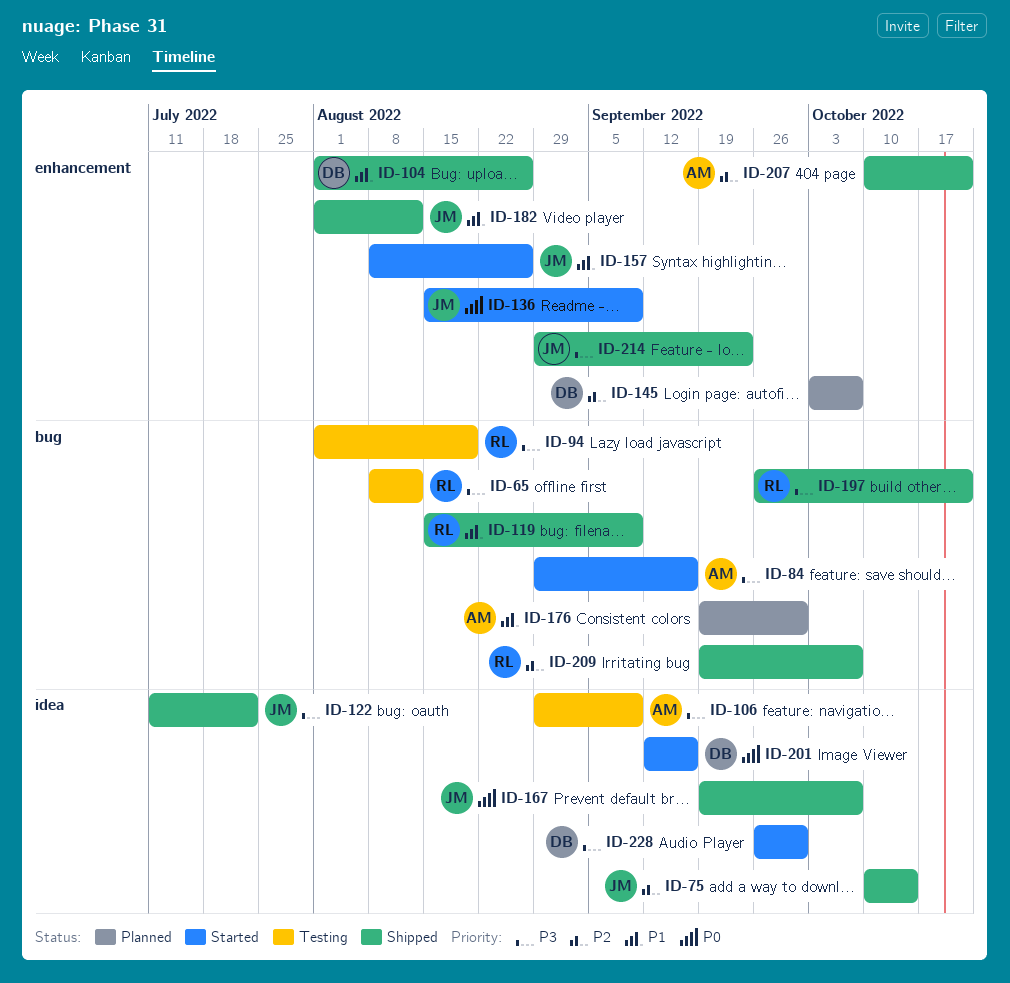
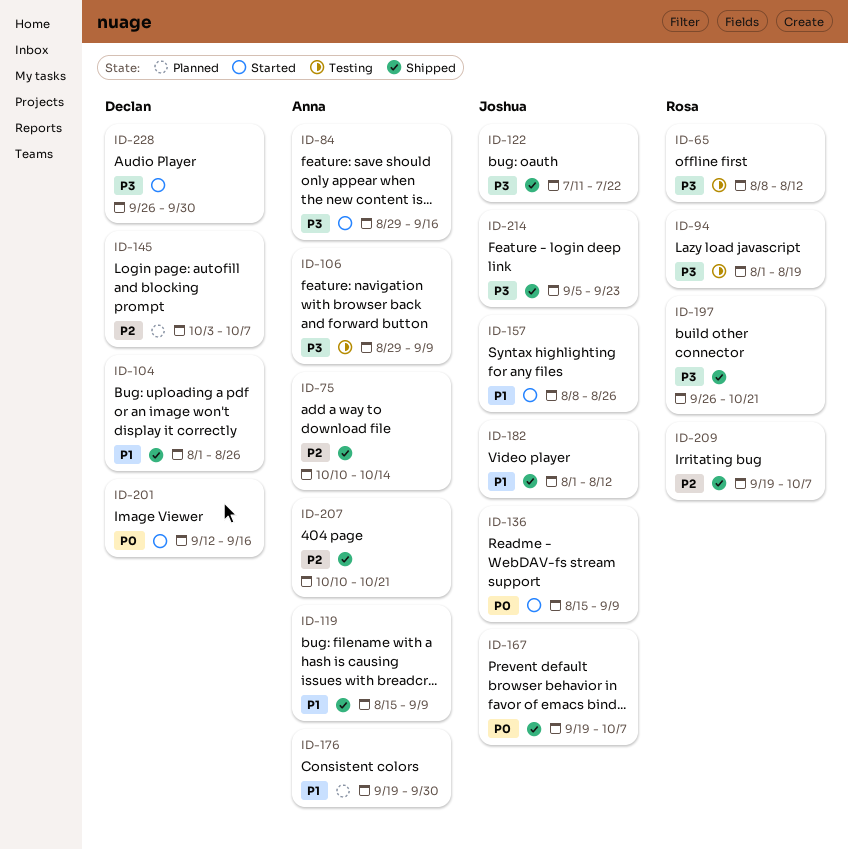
ID-75, owner: Joshua -> Anna
ID-119, owner: Rosa -> Anna
ID-214, start: Aug 29 -> Sep 5

